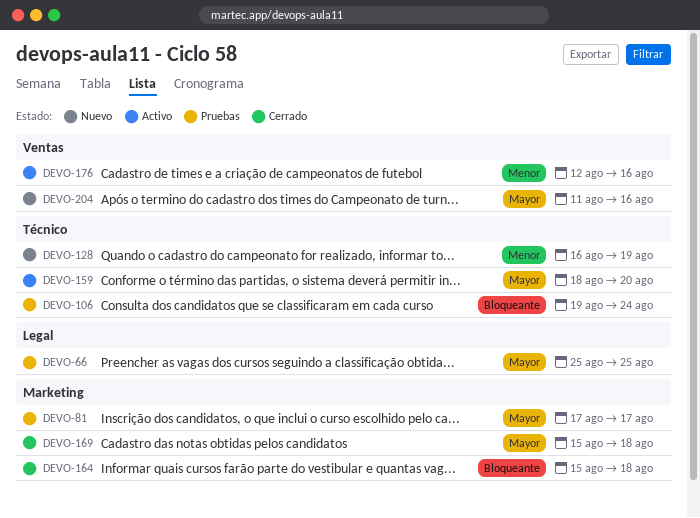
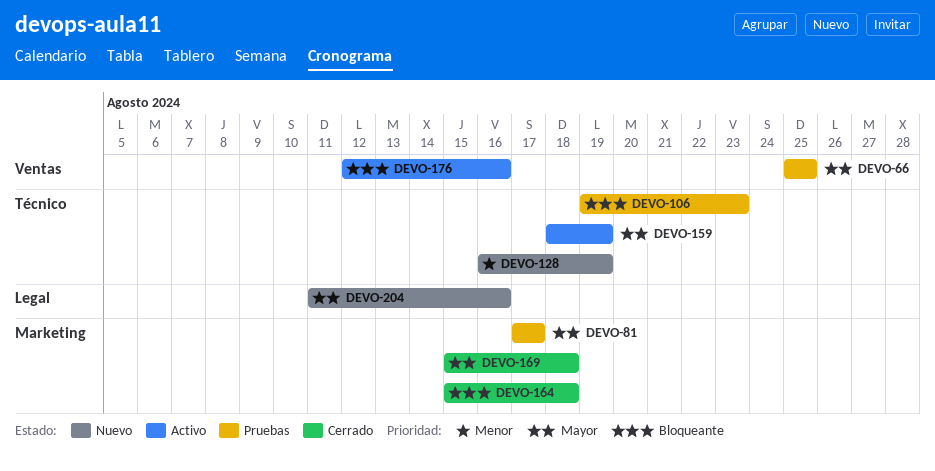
DEVO-66, label: Legal -> Ventas
DEVO-106, due: Aug 24 -> Aug 23
DEVO-159, due: Aug 20 -> Aug 19
DEVO-176, priority: Menor -> Bloqueante
DEVO-204, label: Ventas -> Legal

